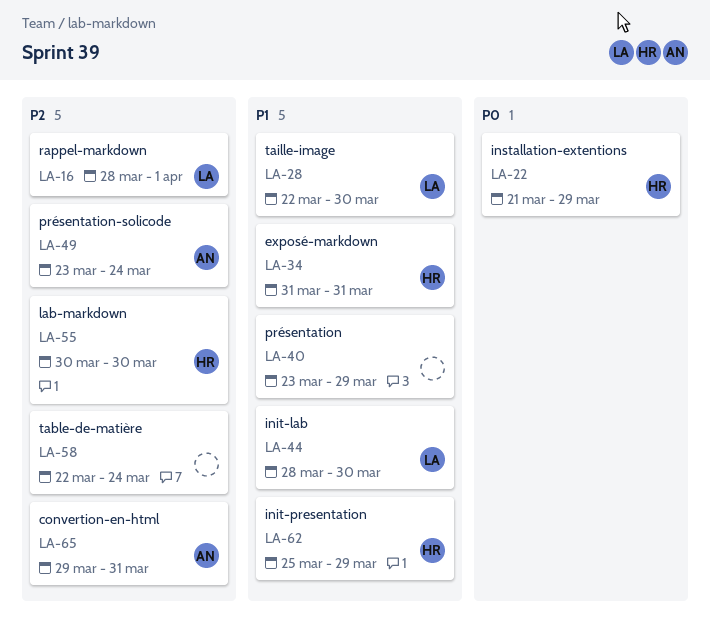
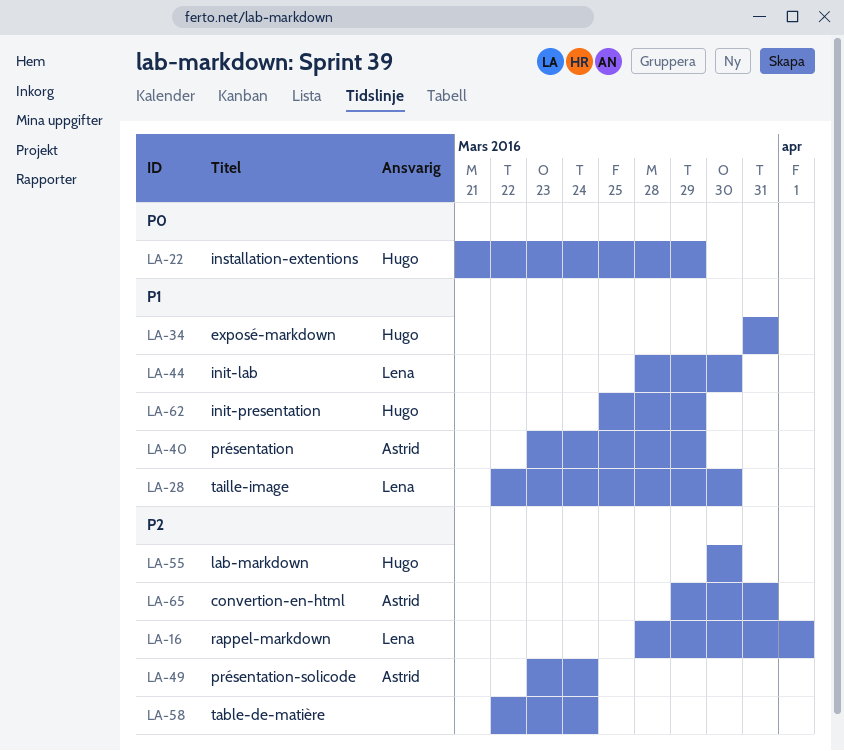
LA-40, owner: none -> Astrid

